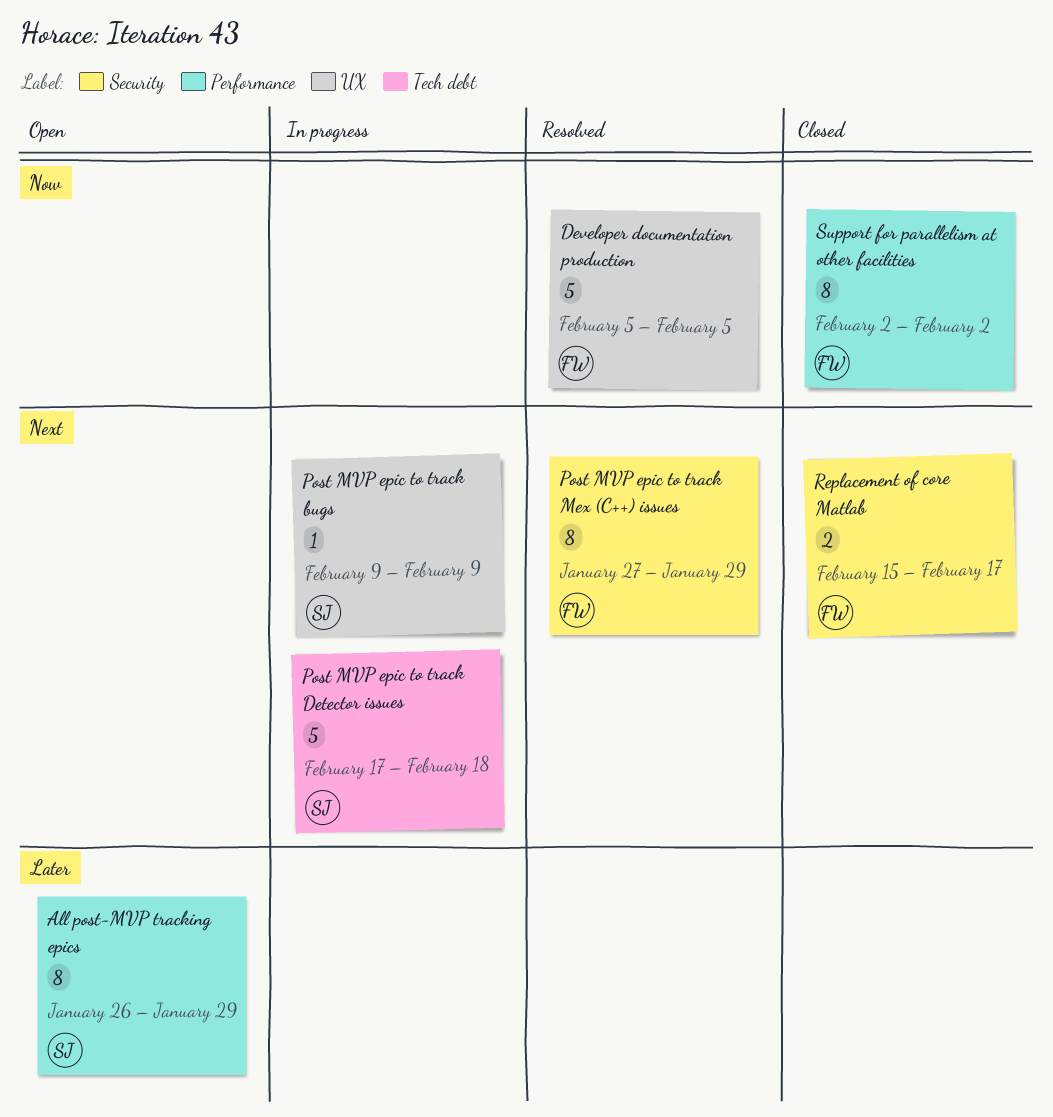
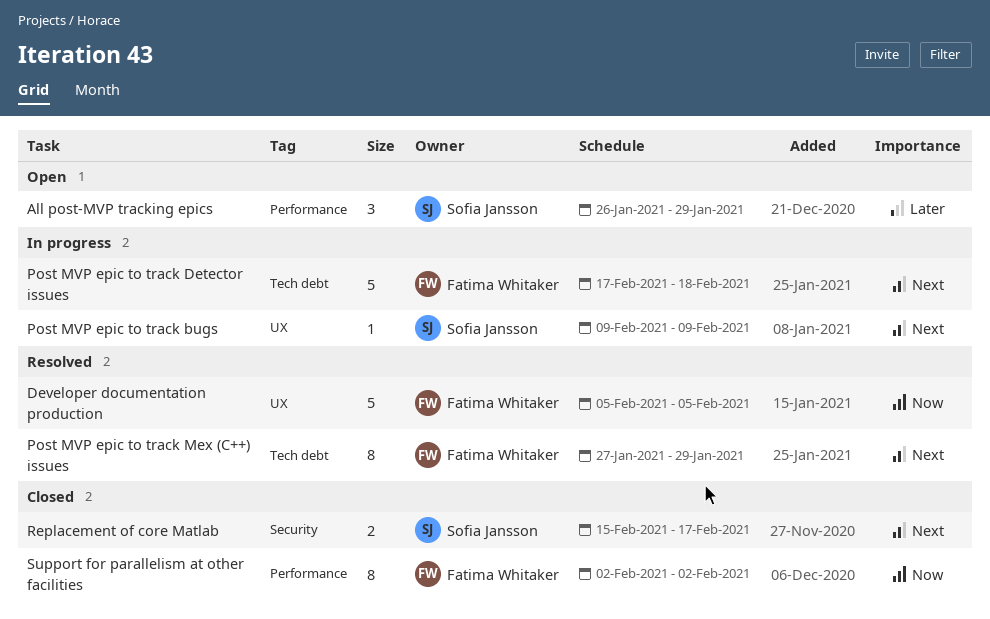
All post-MVP tracking epics, estimate: 8 -> 3
Post MVP epic to track Detector issues, owner: Sofia Jansson -> Fatima Whitaker
Post MVP epic to track Mex (C++) issues, label: Security -> Tech debt
Replacement of core Matlab, owner: Fatima Whitaker -> Sofia Jansson

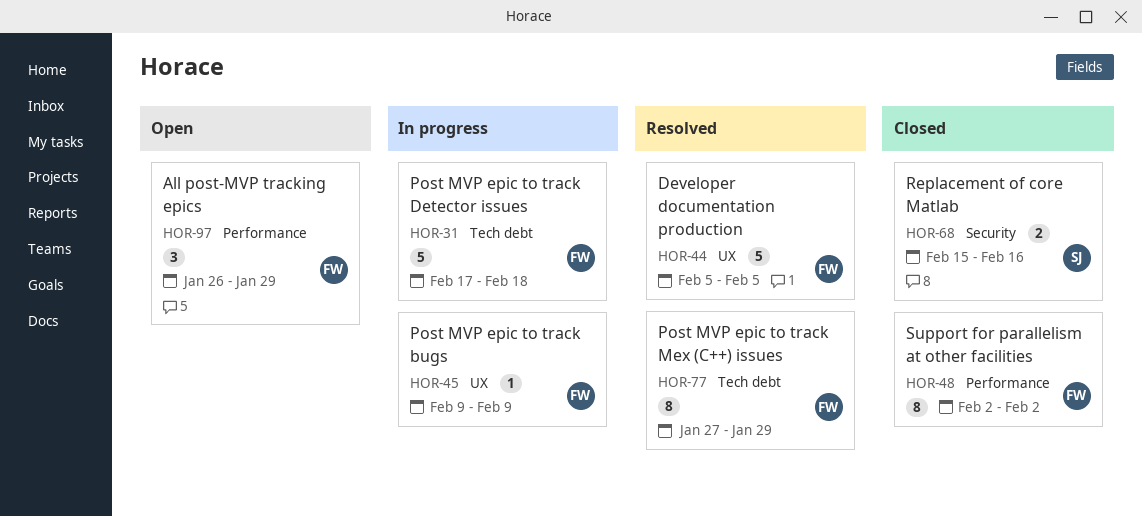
All post-MVP tracking epics, owner: Sofia Jansson -> Fatima Whitaker
Post MVP epic to track bugs, owner: Sofia Jansson -> Fatima Whitaker
Replacement of core Matlab, due: Feb 17 -> Feb 16

